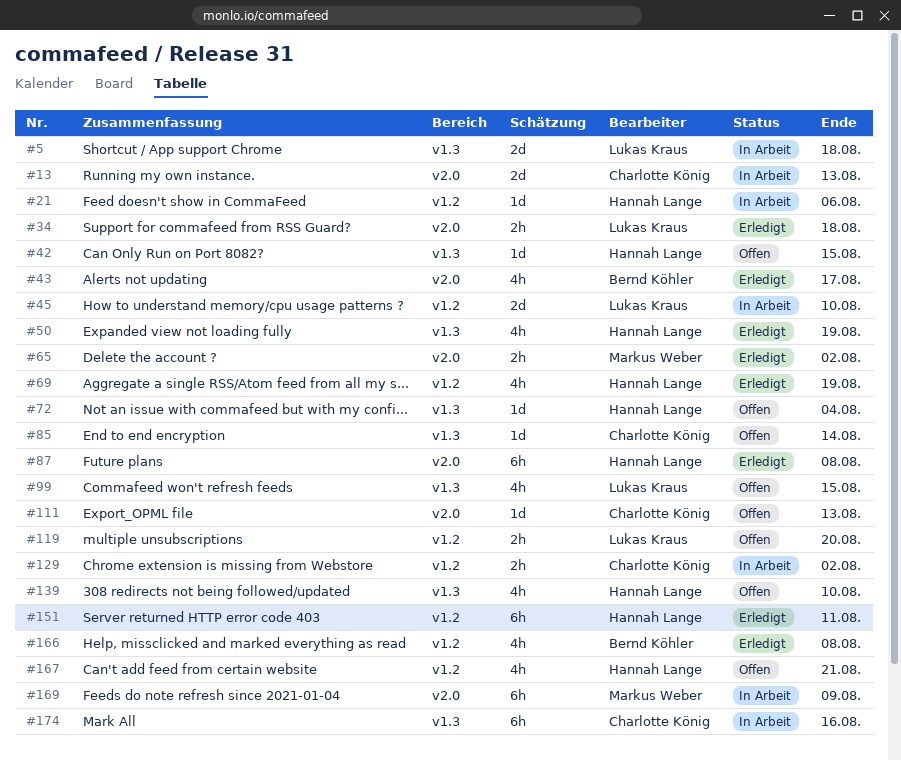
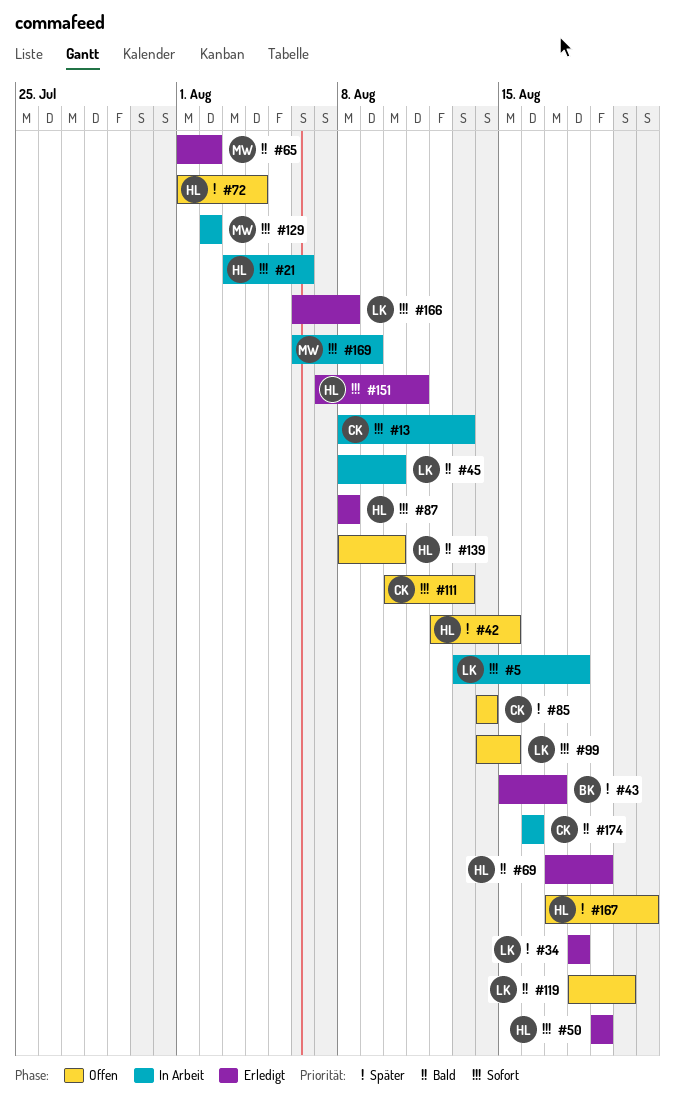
#129, owner: Charlotte König -> Markus Weber
#166, owner: Bernd Köhler -> Lukas Kraus

